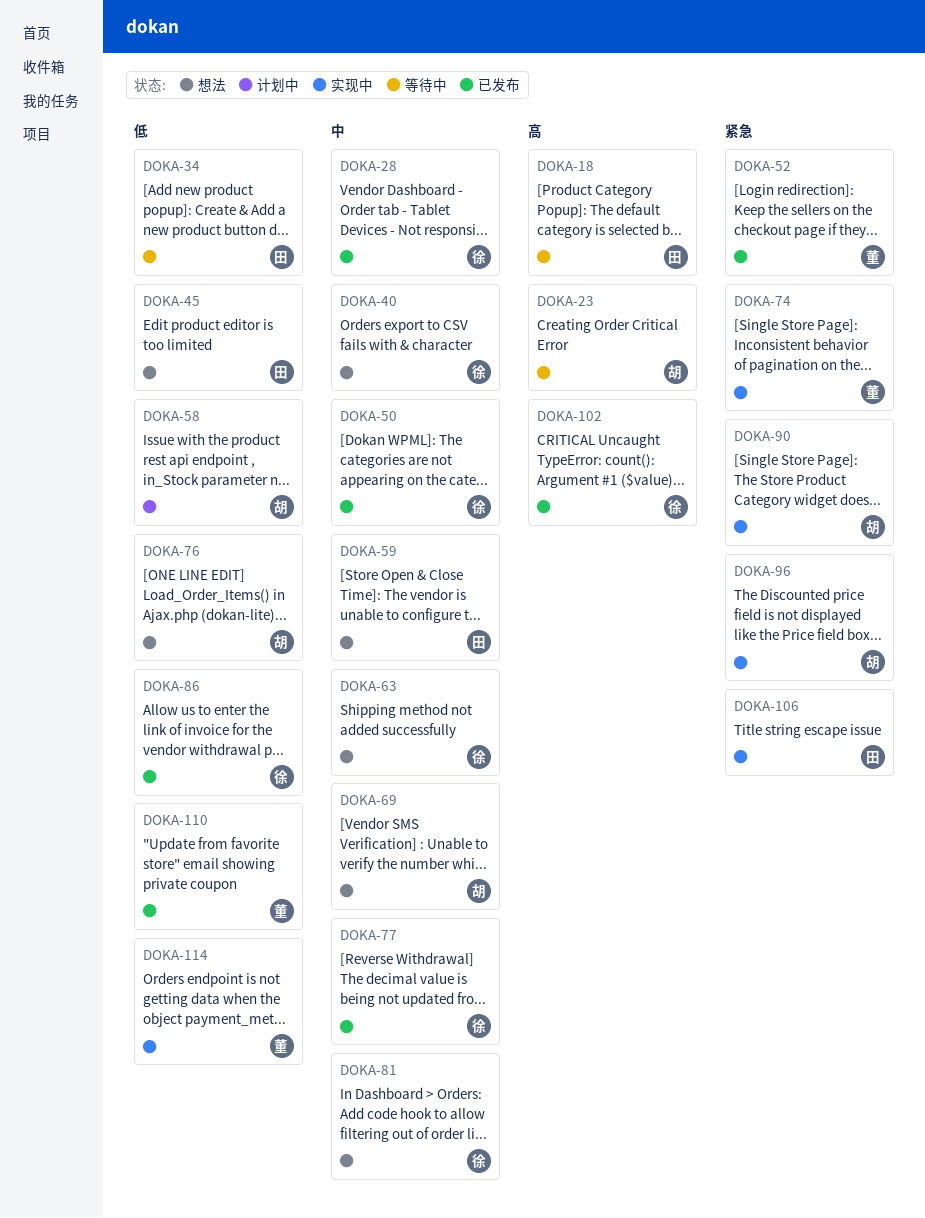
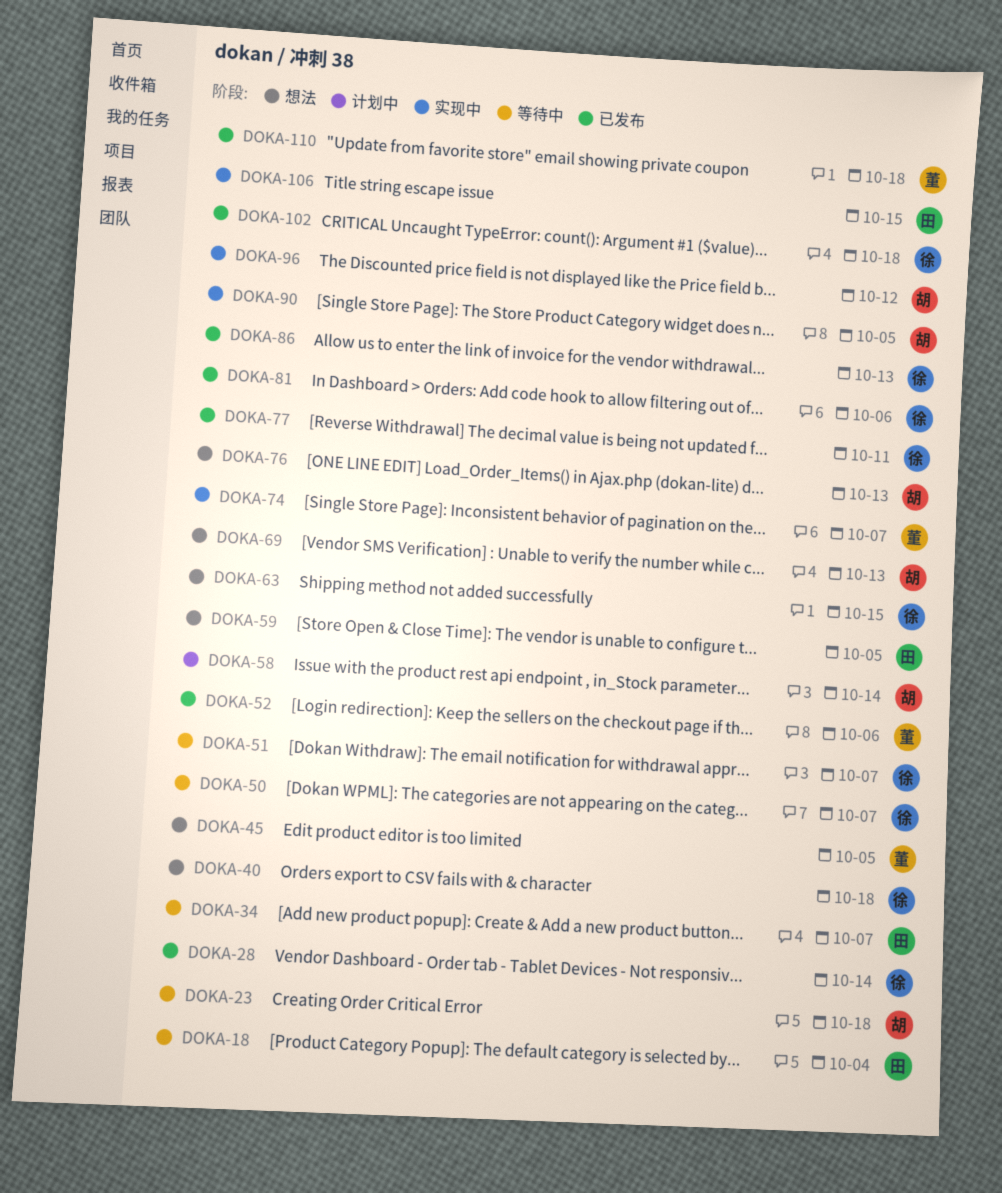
DOKA-45, owner: 田 -> 董
DOKA-50, status: 已发布 -> 等待中
DOKA-51: none -> present
DOKA-81, status: 想法 -> 已发布
DOKA-114: present -> none

